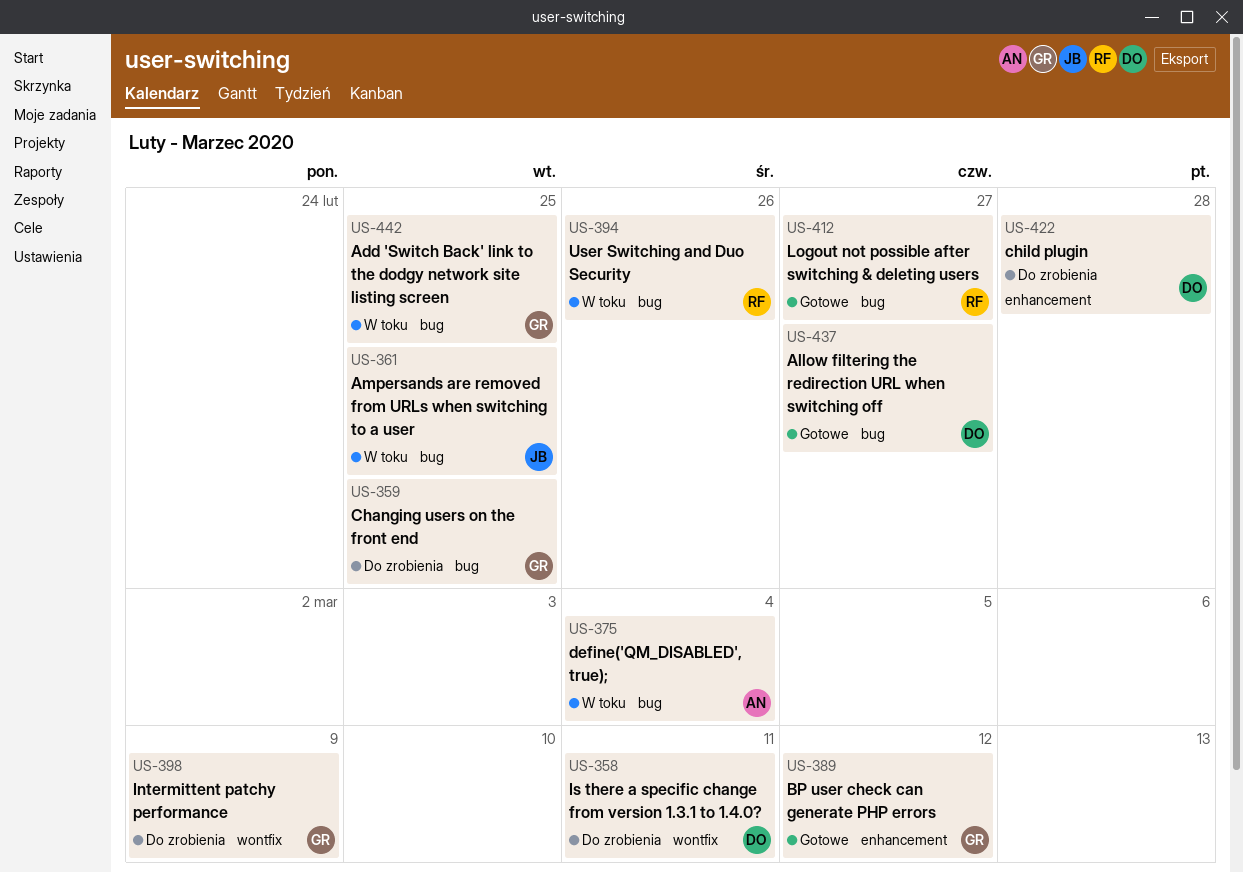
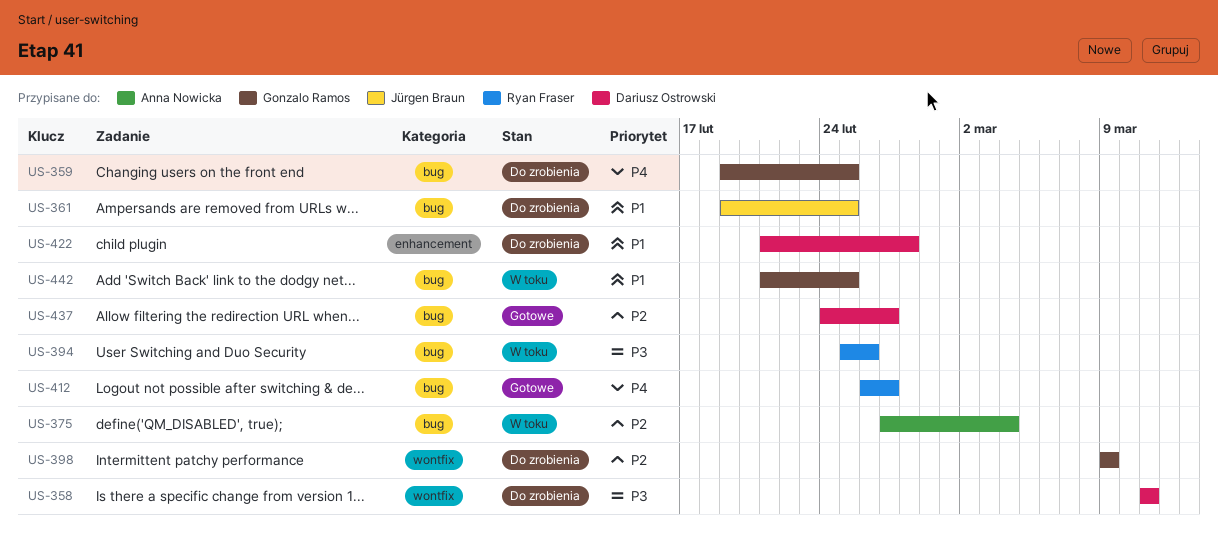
US-361, status: W toku -> Do zrobienia
US-389: present -> none

